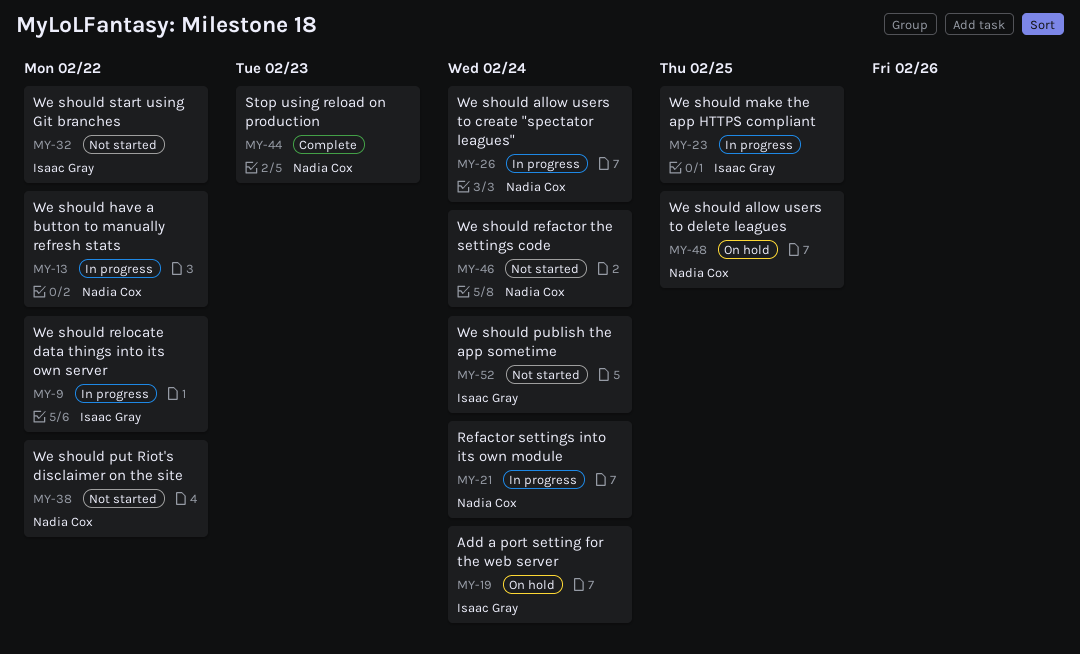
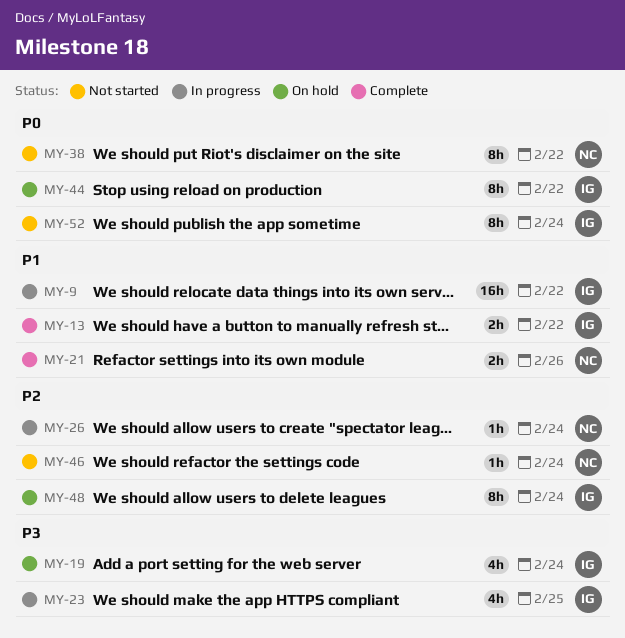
MY-13, status: In progress -> Complete
MY-13, owner: Nadia Cox -> Isaac Gray
MY-21, status: In progress -> Complete
MY-21, due: Feb 24 -> Feb 26
MY-32: present -> none
MY-44, status: Complete -> On hold
MY-44, owner: Nadia Cox -> Isaac Gray
MY-44, due: Feb 23 -> Feb 22
MY-48, owner: Nadia Cox -> Isaac Gray
MY-48, due: Feb 25 -> Feb 24

